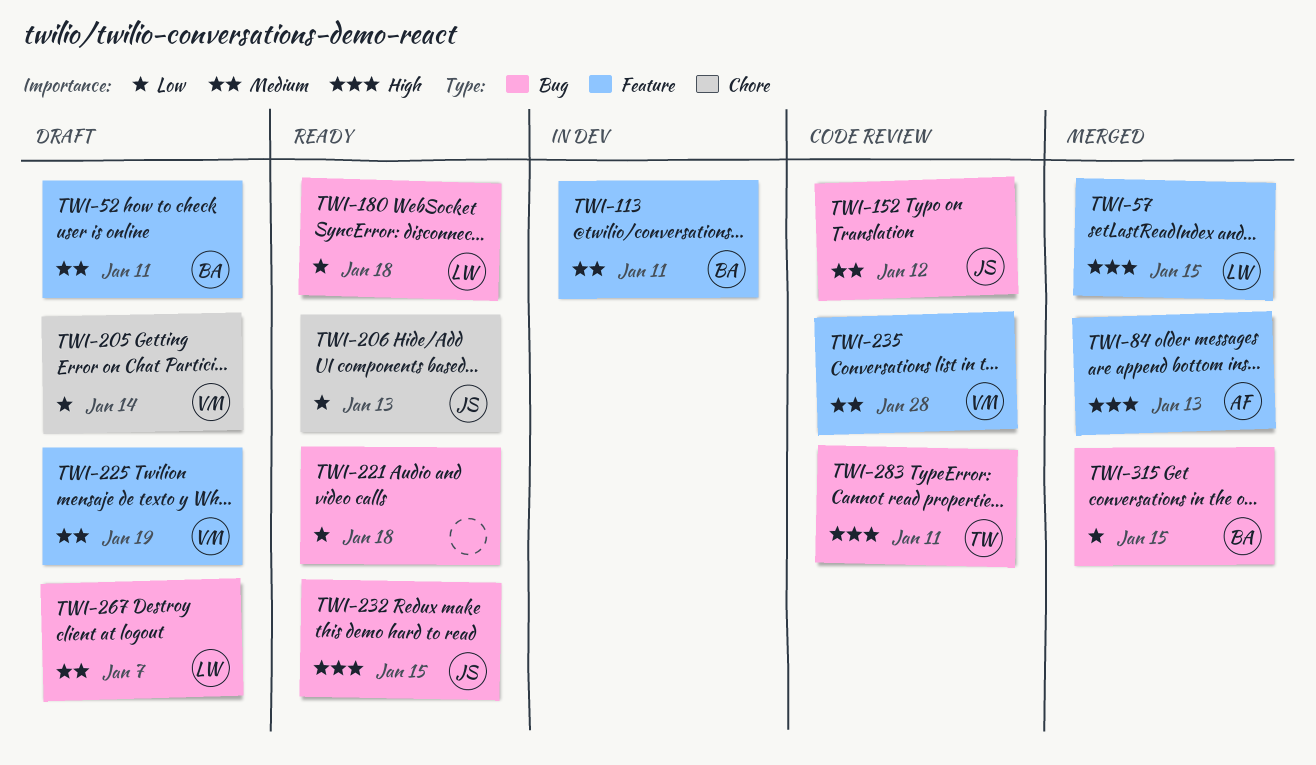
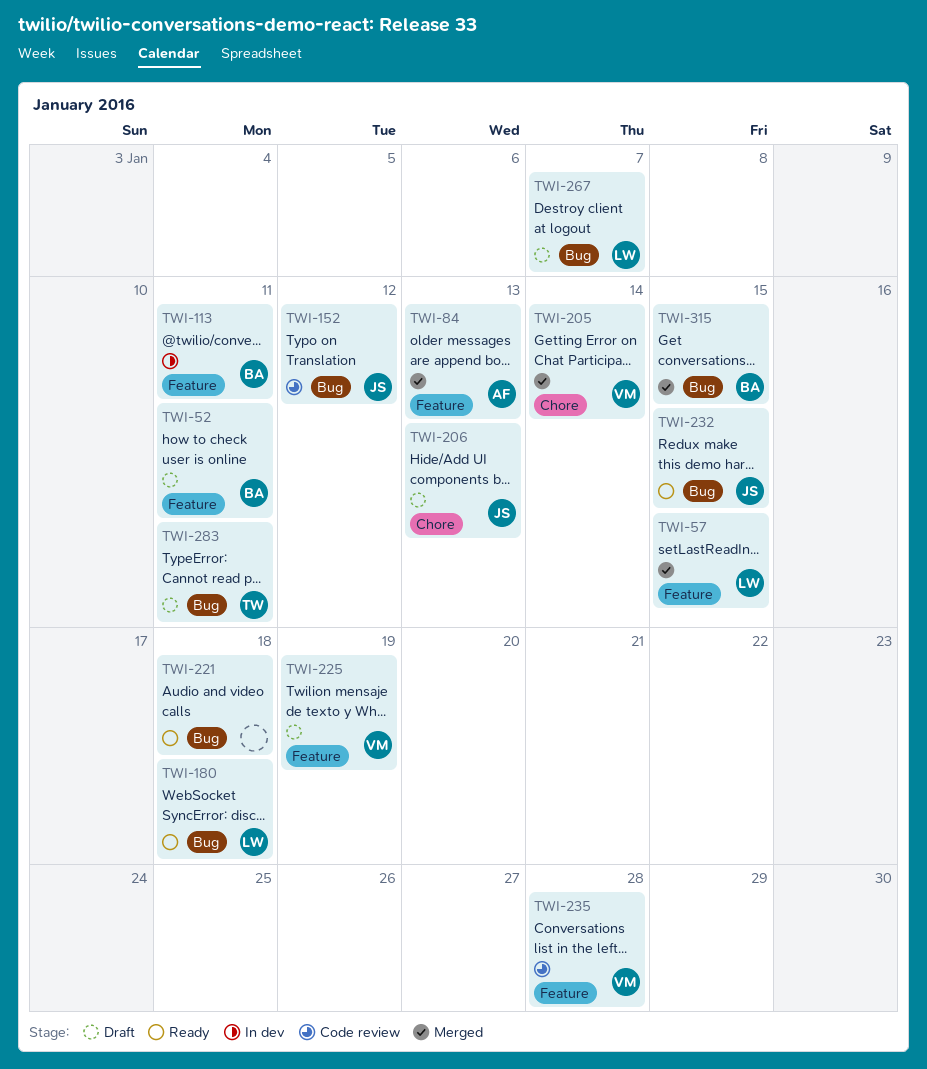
TWI-205, status: Draft -> Merged
TWI-206, status: Ready -> Draft
TWI-283, status: Code review -> Draft

